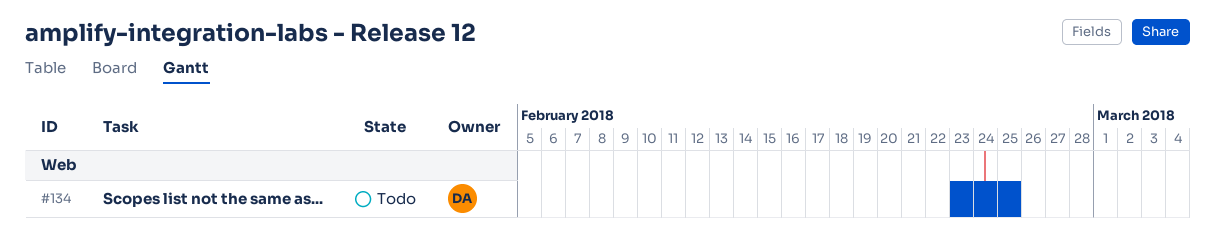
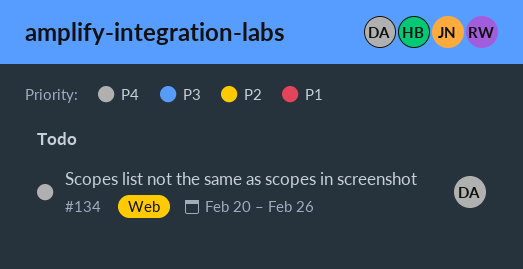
#134, start: Feb 23 -> Feb 20
#134, due: Feb 25 -> Feb 26

